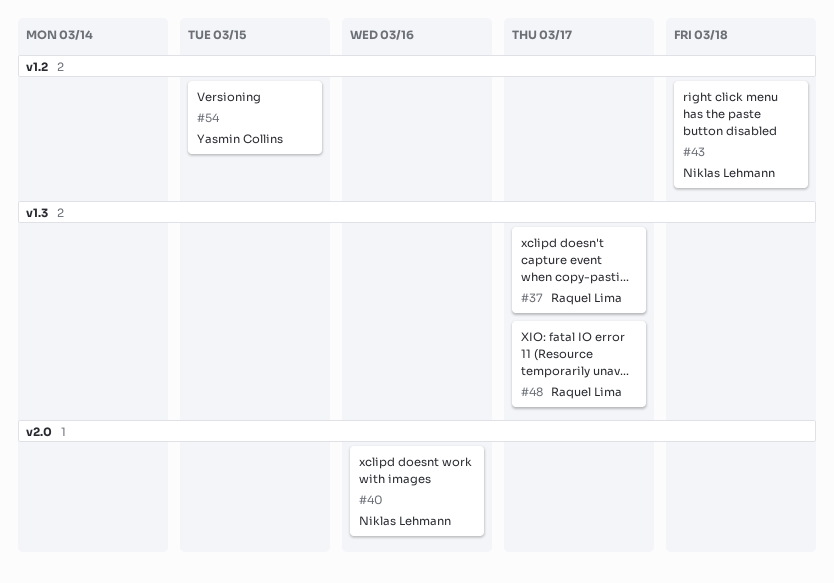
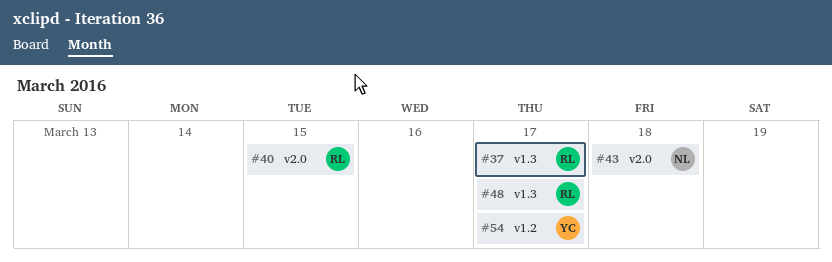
#40, owner: Niklas Lehmann -> Raquel Lima
#40, due: Mar 16 -> Mar 15
#43, label: v1.2 -> v2.0
#54, due: Mar 15 -> Mar 17

